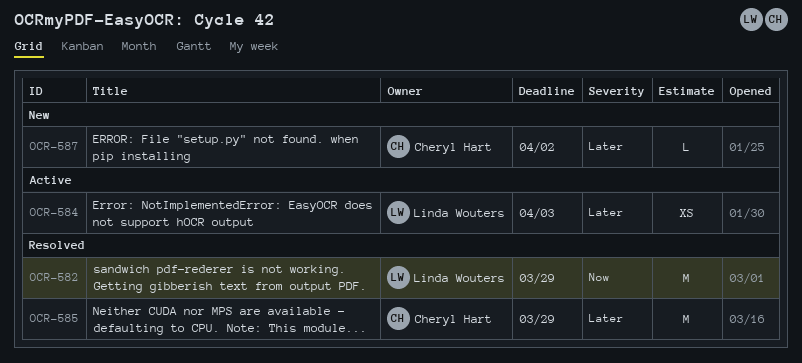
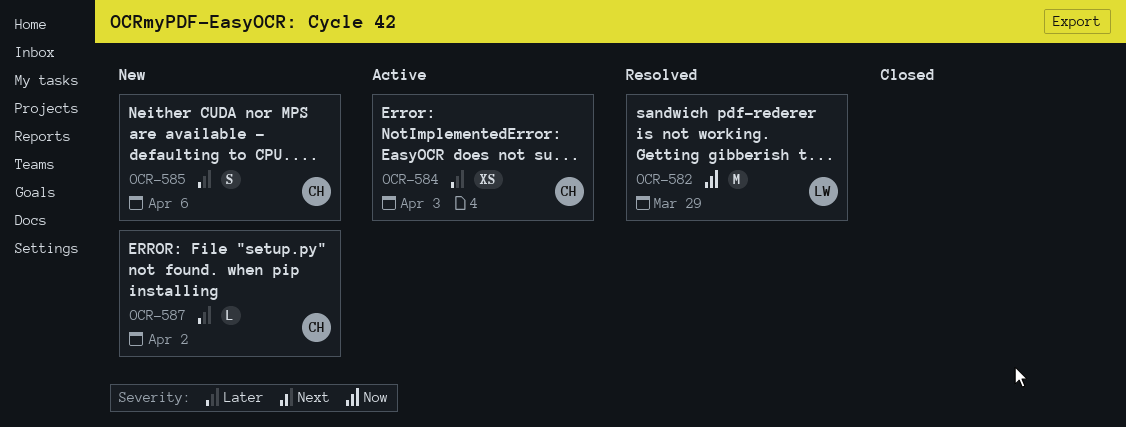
OCR-584, owner: Linda Wouters -> Cheryl Hart
OCR-585, status: Resolved -> New
OCR-585, estimate: M -> S
OCR-585, due: Mar 29 -> Apr 6

